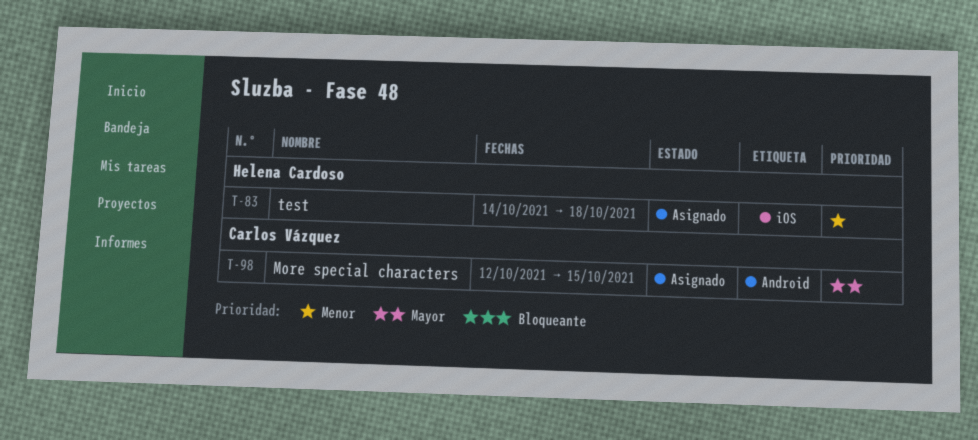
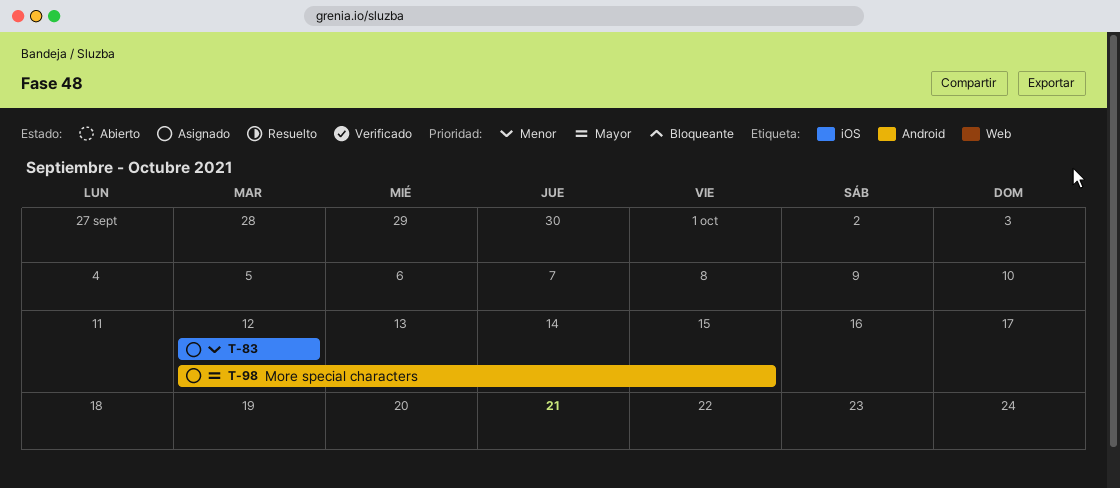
T-83, start: Oct 14 -> Oct 12
T-83, due: Oct 18 -> Oct 12

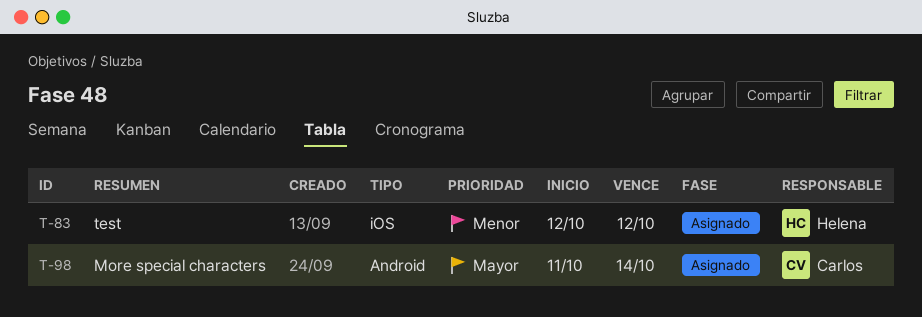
T-98, start: Oct 12 -> Oct 11
T-98, due: Oct 15 -> Oct 14

